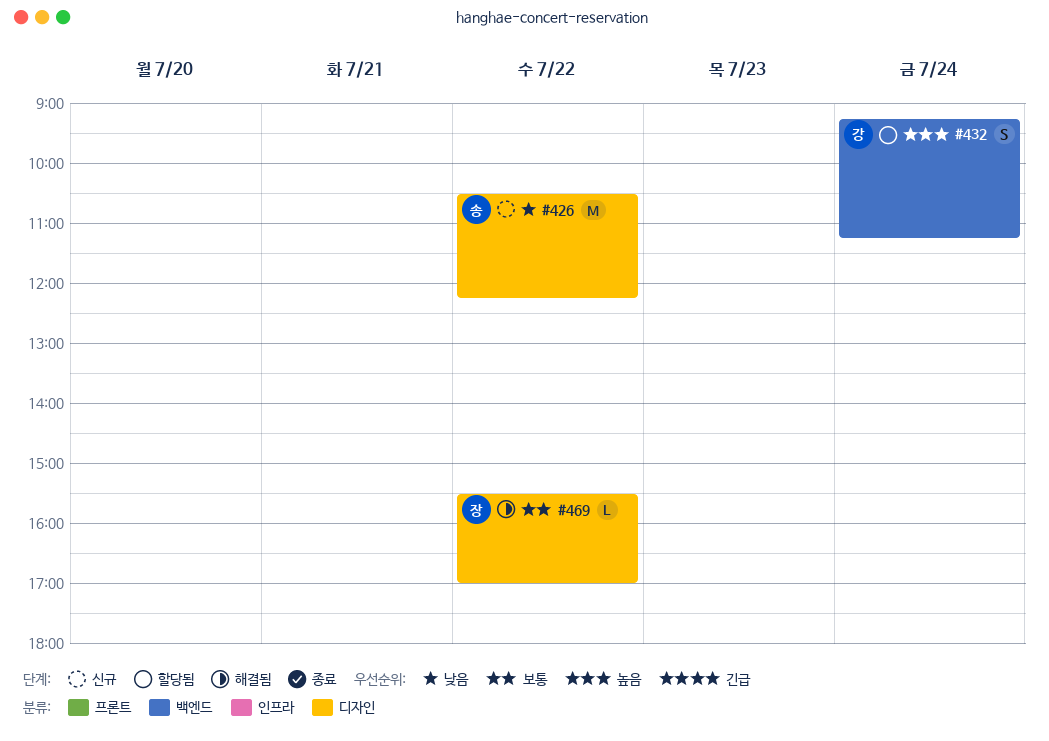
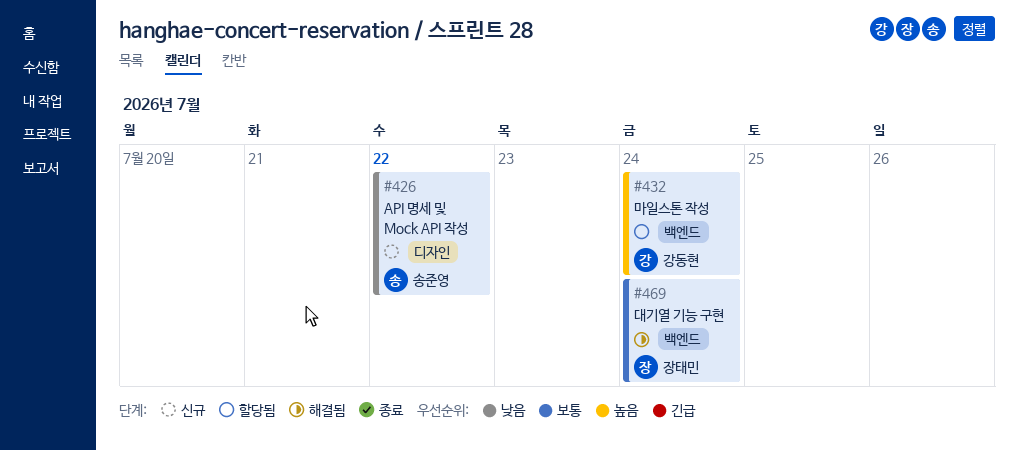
#469, label: 디자인 -> 백엔드
#469, day: Jul 22 -> Jul 24

